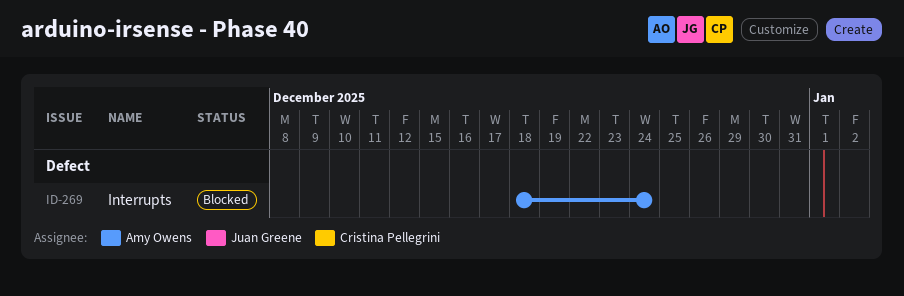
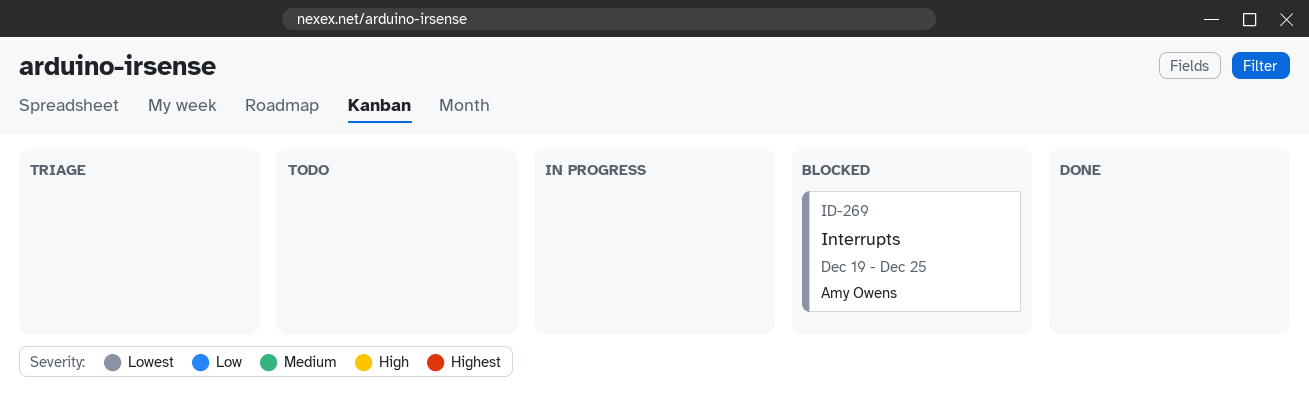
ID-269, start: Dec 18 -> Dec 19
ID-269, due: Dec 24 -> Dec 25

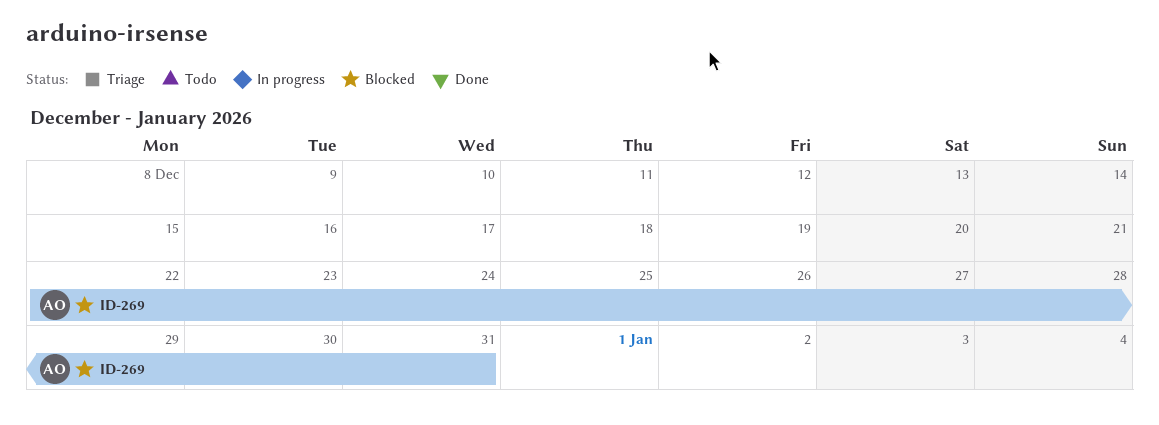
ID-269, start: Dec 19 -> Dec 22
ID-269, due: Dec 25 -> Dec 31

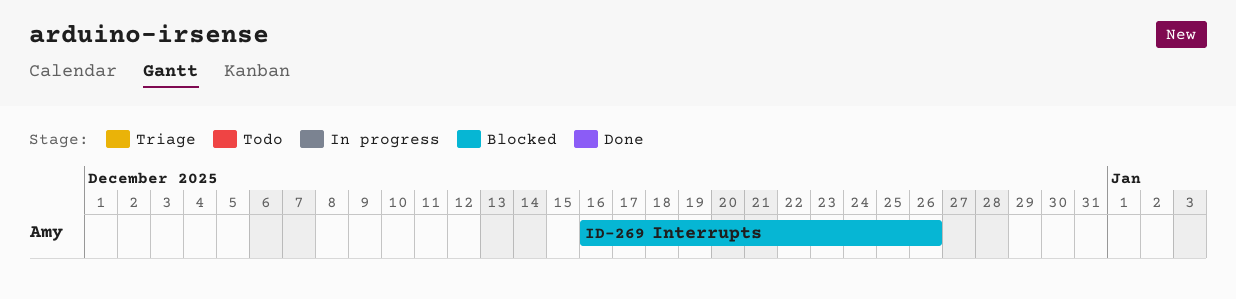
ID-269, start: Dec 22 -> Dec 16
ID-269, due: Dec 31 -> Dec 26

